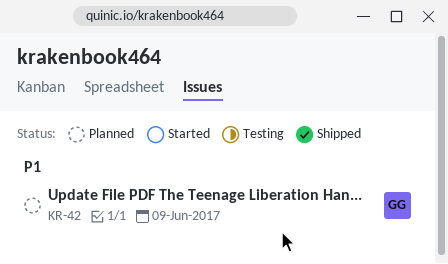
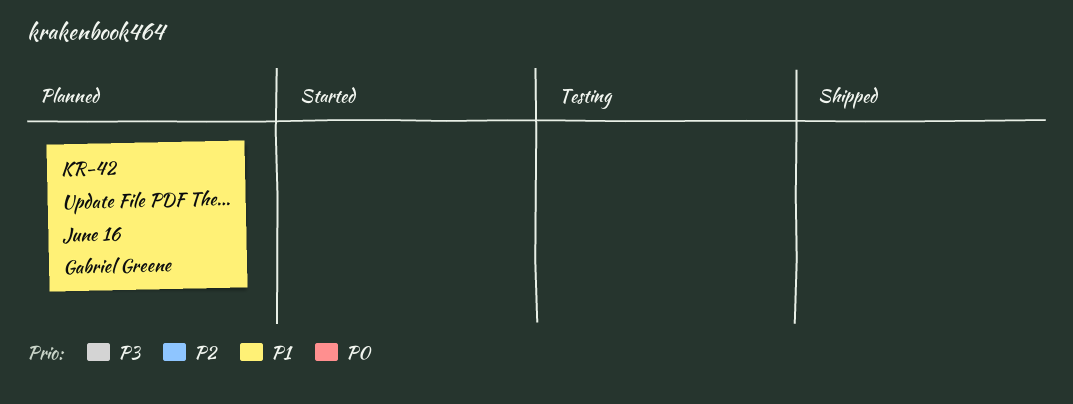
KR-42, due: Jun 9 -> Jun 16

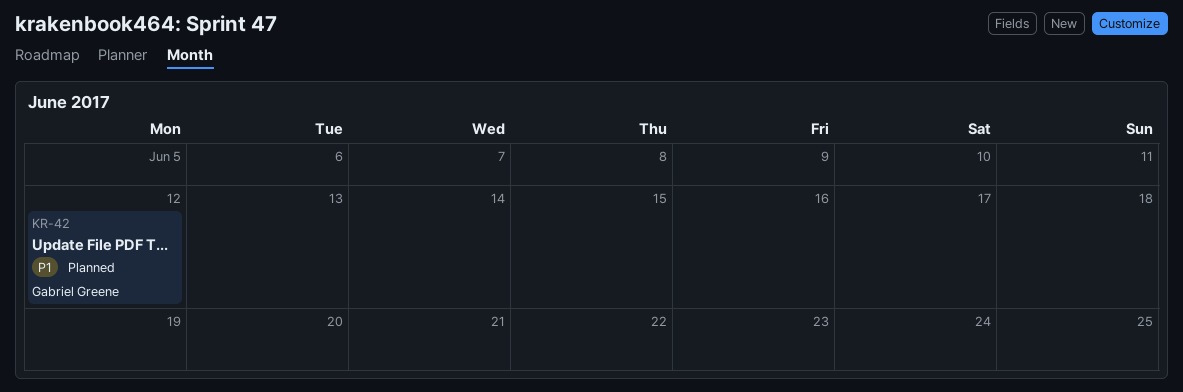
KR-42, due: Jun 16 -> Jun 12

